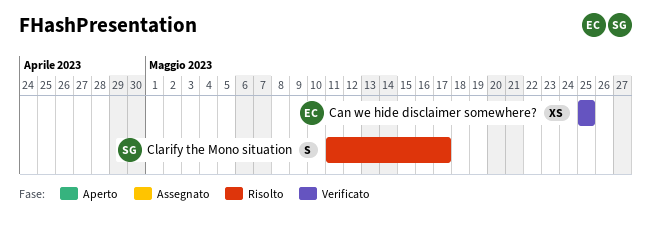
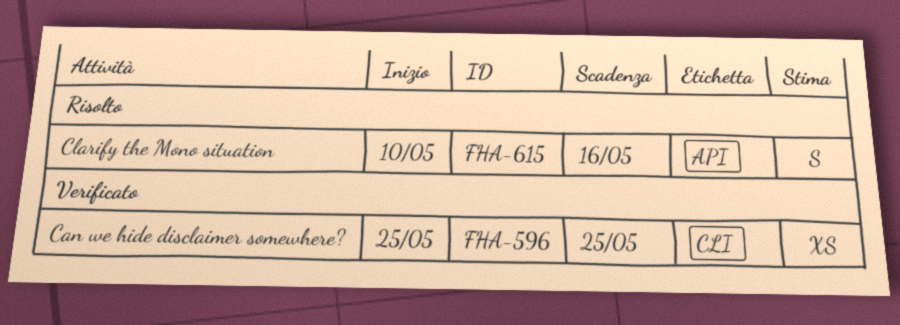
Clarify the Mono situation, start: May 11 -> May 10
Clarify the Mono situation, due: May 17 -> May 16

